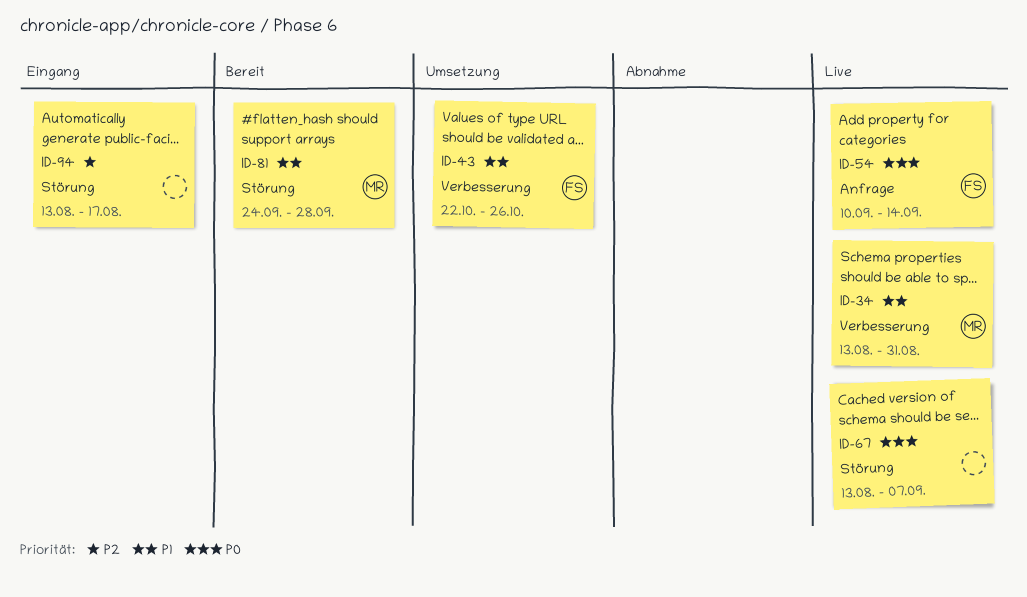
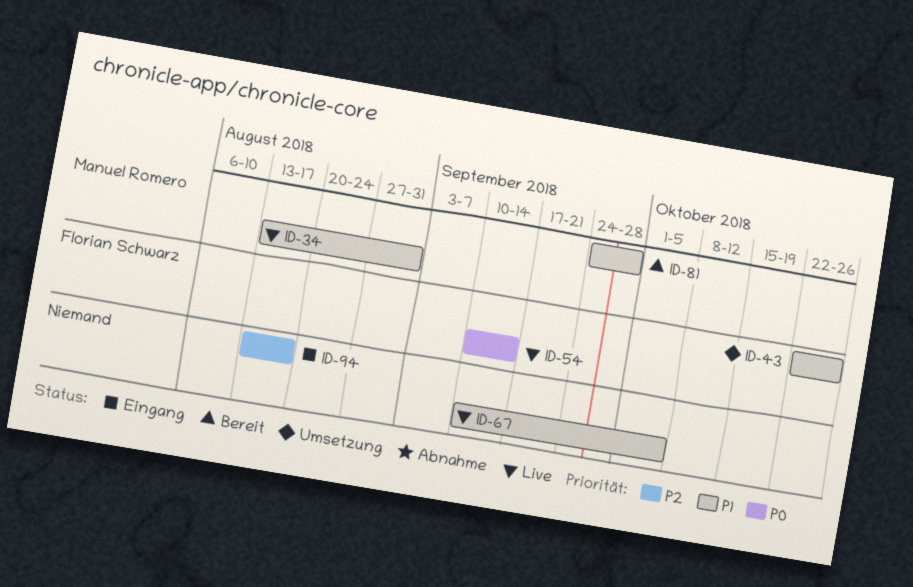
ID-67, priority: P0 -> P1
ID-67, start: Aug 13 -> Sep 10
ID-67, due: Sep 7 -> Oct 5

